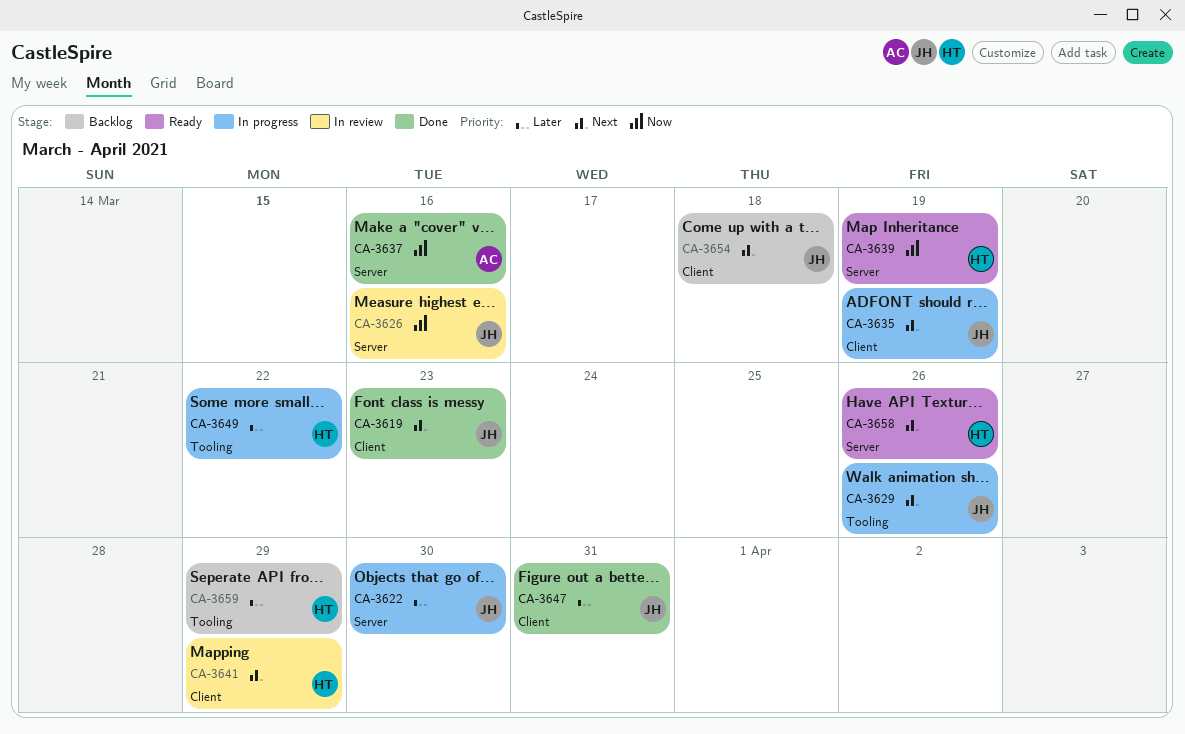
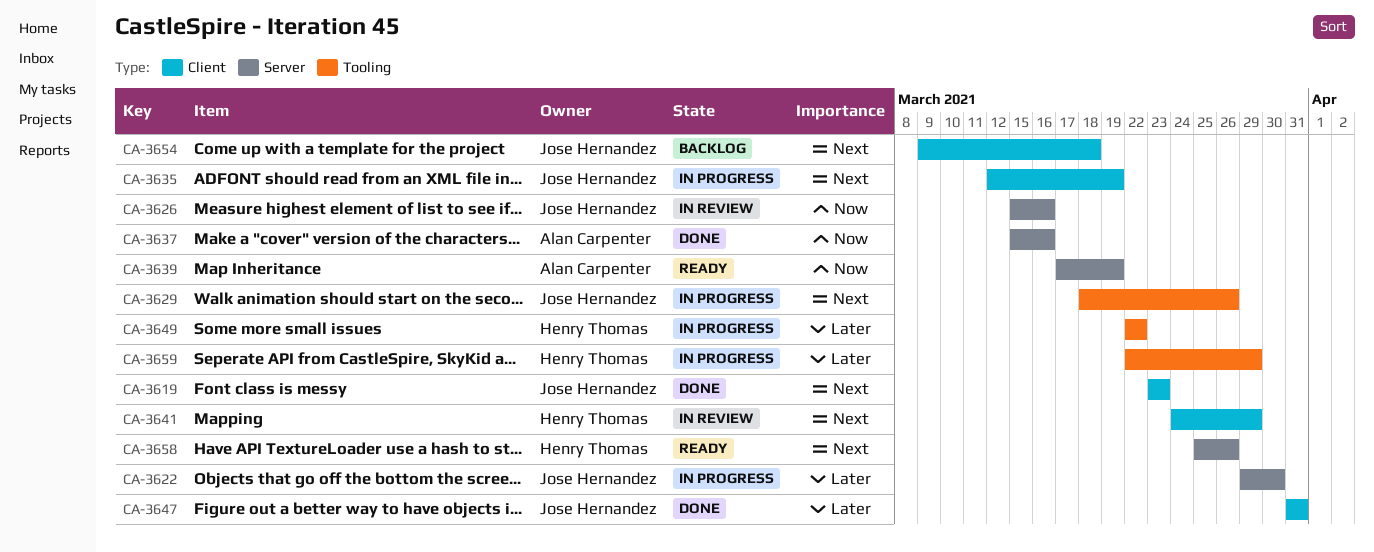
CA-3639, owner: Henry Thomas -> Alan Carpenter
CA-3659, status: Backlog -> In progress

